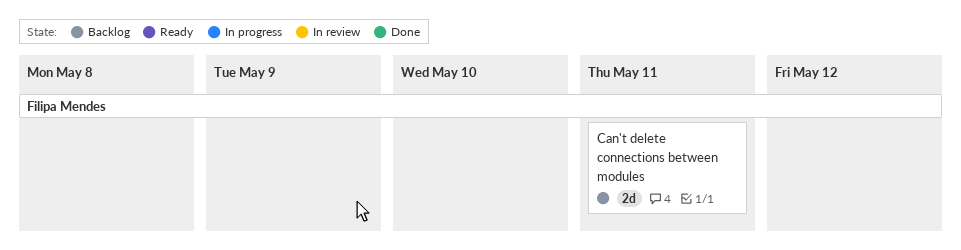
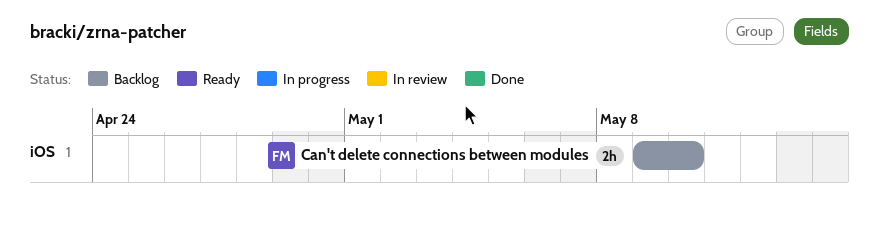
Can't delete connections between modules, estimate: 2d -> 2h
Can't delete connections between modules, due: May 11 -> May 10

